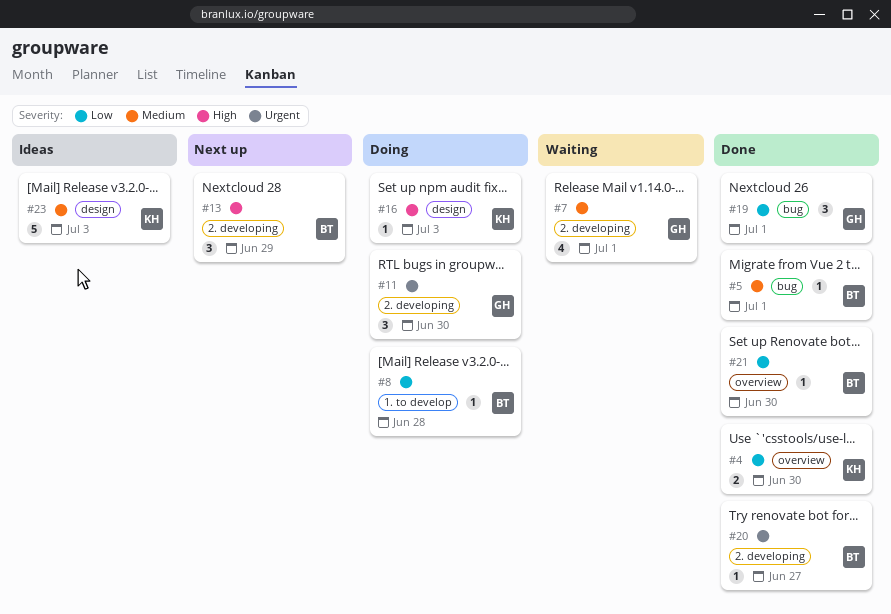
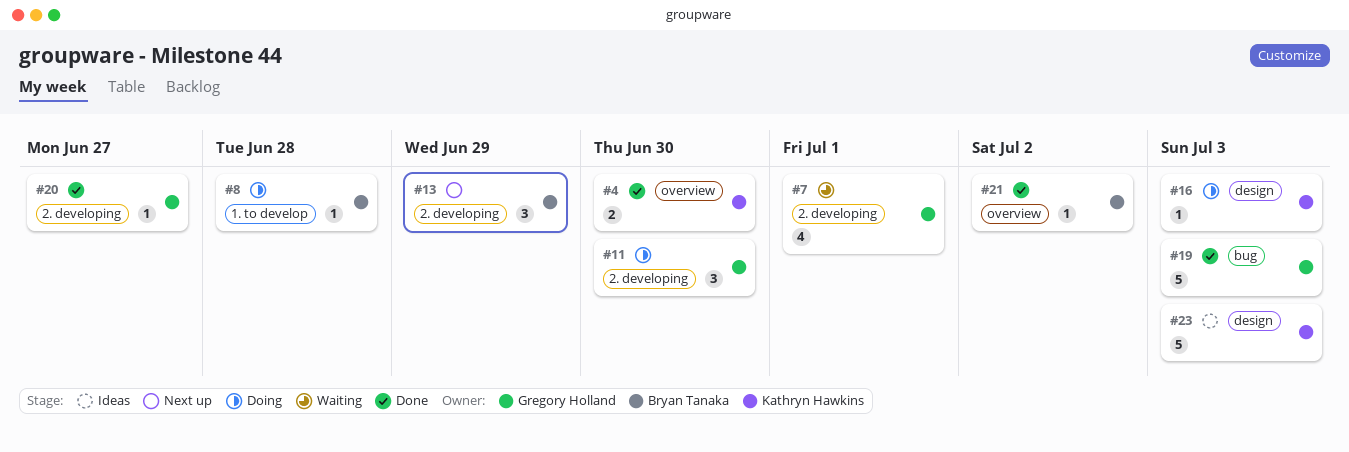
#5: present -> none
#19, estimate: 3 -> 5
#19, due: Jul 1 -> Jul 3
#20, owner: Bryan Tanaka -> Gregory Holland
#21, due: Jun 30 -> Jul 2

